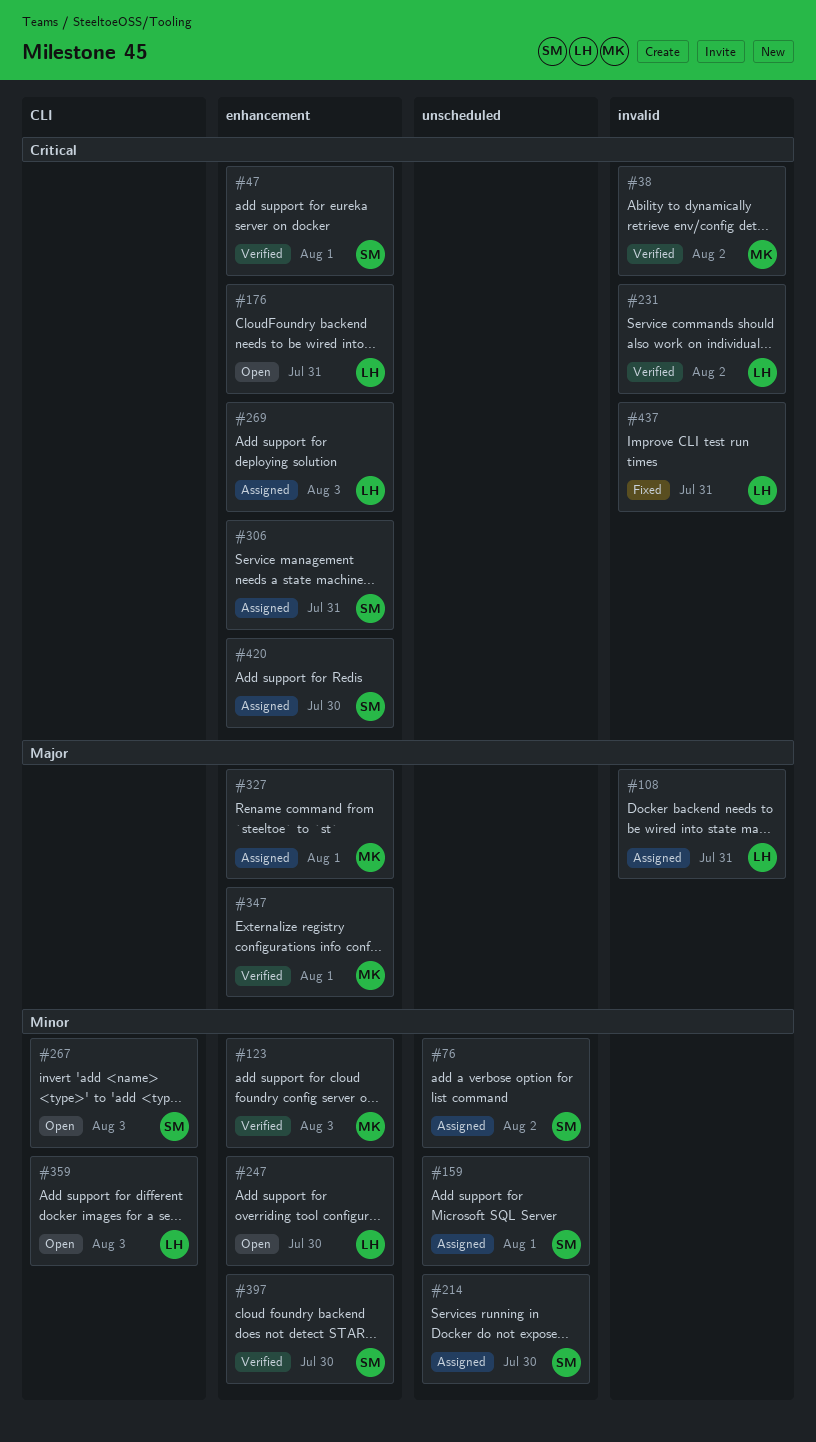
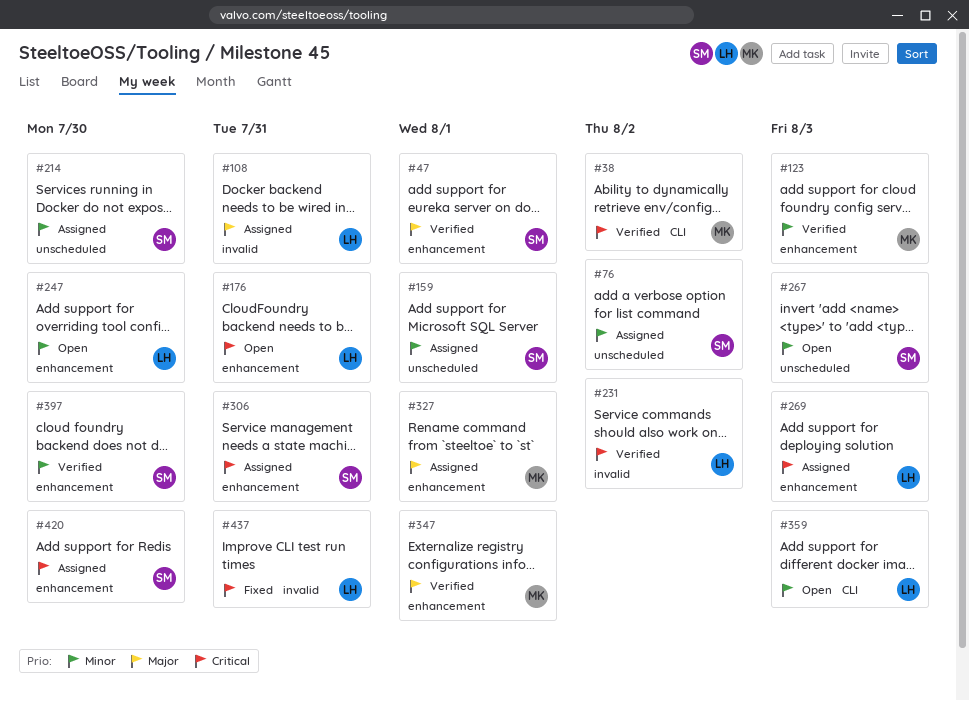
#38, label: invalid -> CLI
#47, priority: Critical -> Major
#267, label: CLI -> unscheduled

